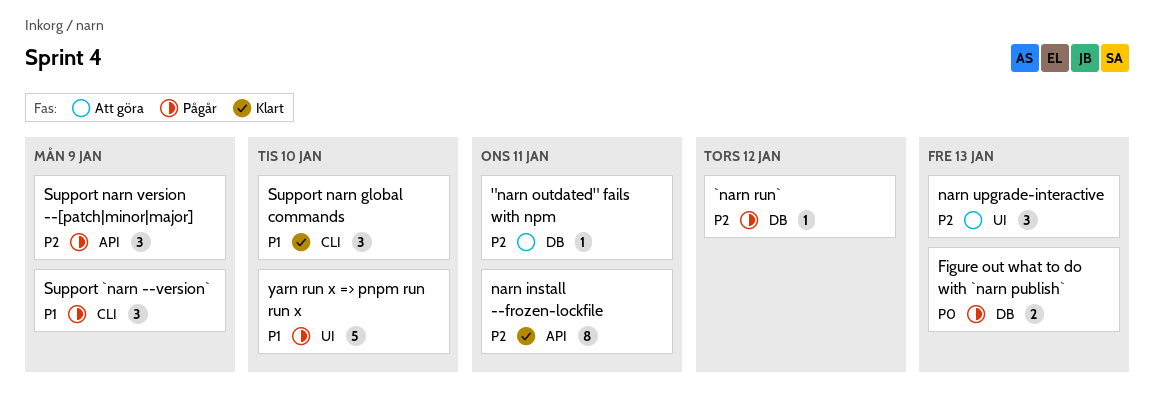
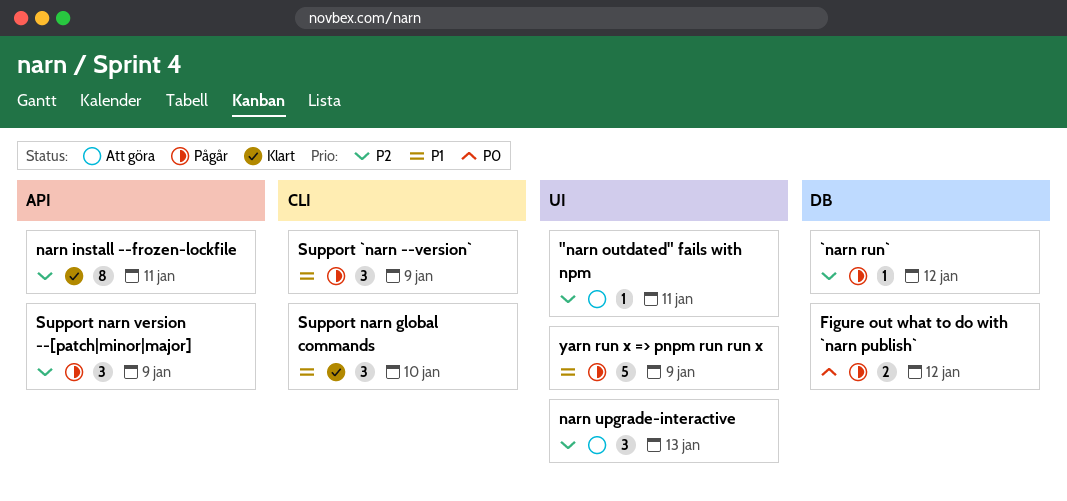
"narn outdated" fails with npm, label: DB -> UI
Figure out what to do with `narn publish`, due: Jan 13 -> Jan 12
yarn run x => pnpm run run x, due: Jan 10 -> Jan 9

